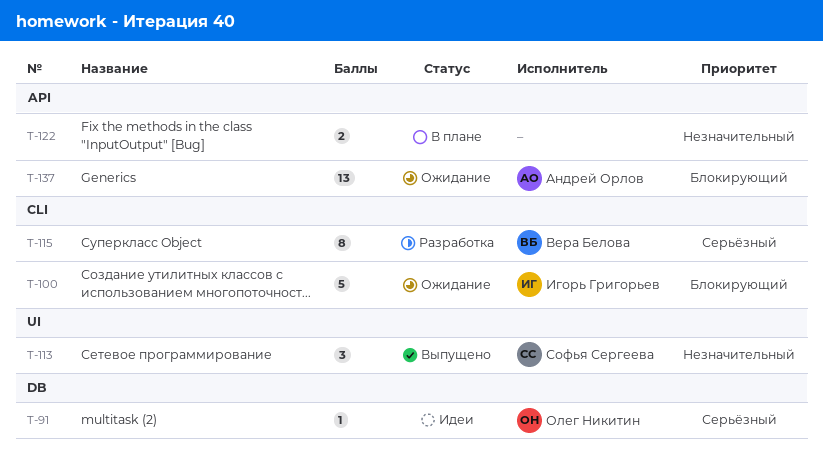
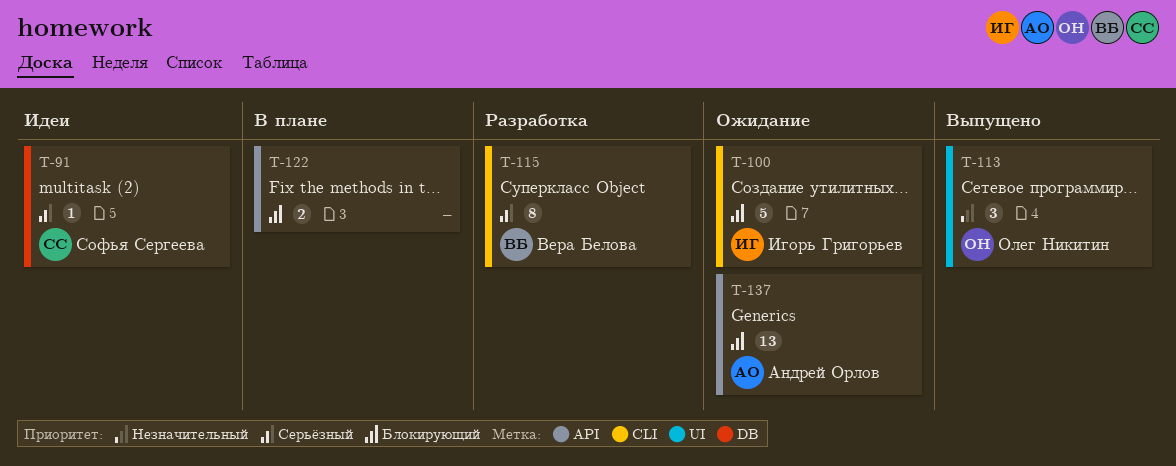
T-91, owner: Олег Никитин -> Софья Сергеева
T-113, owner: Софья Сергеева -> Олег Никитин
T-122, priority: Незначительный -> Блокирующий

